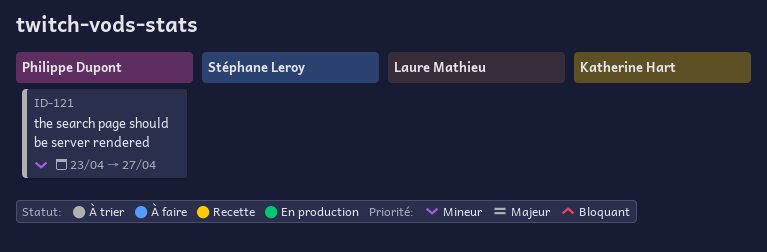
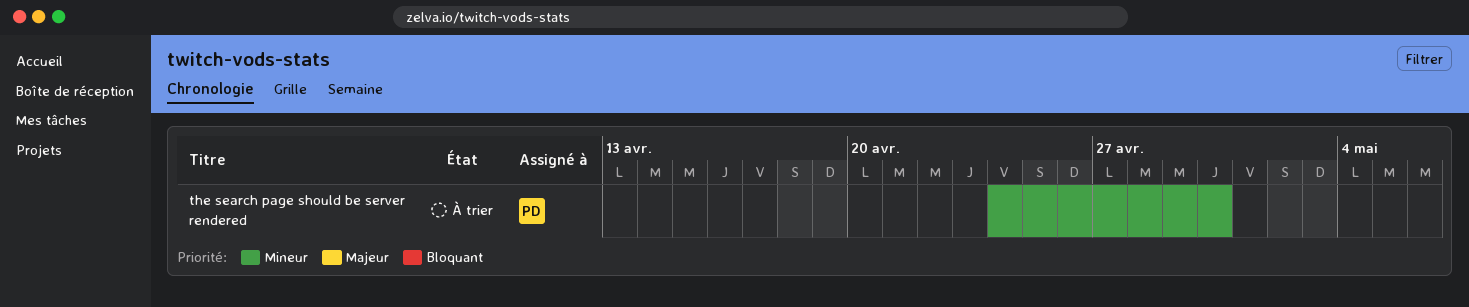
the search page should be server rendered, start: Apr 23 -> Apr 24
the search page should be server rendered, due: Apr 27 -> Apr 30

